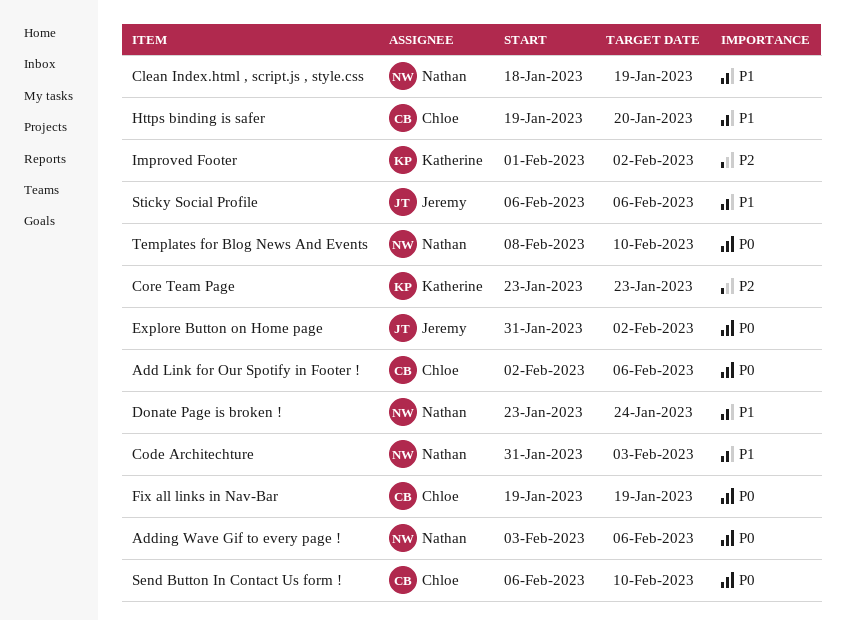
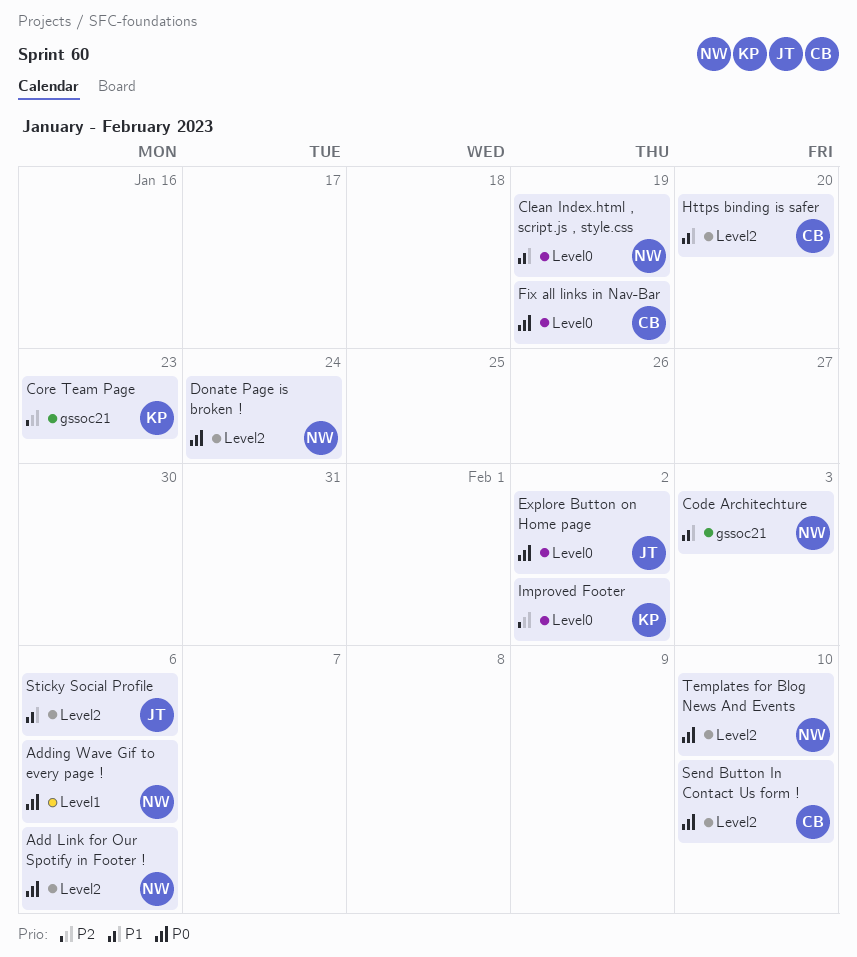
Add Link for Our Spotify in Footer !, owner: Chloe -> Nathan
Donate Page is broken !, priority: P1 -> P0

